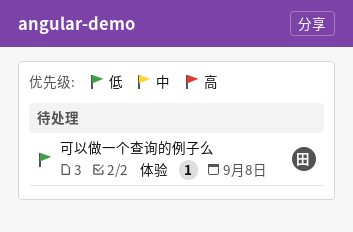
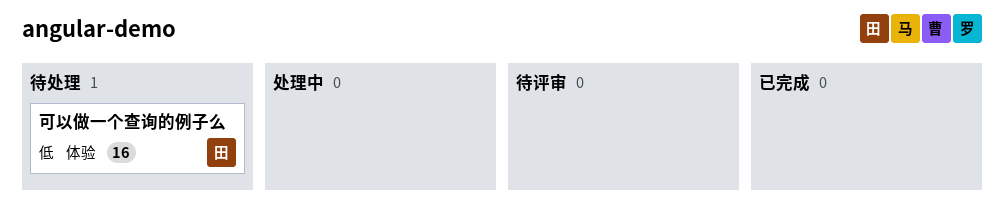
可以做一个查询的例子么, estimate: 1 -> 16

